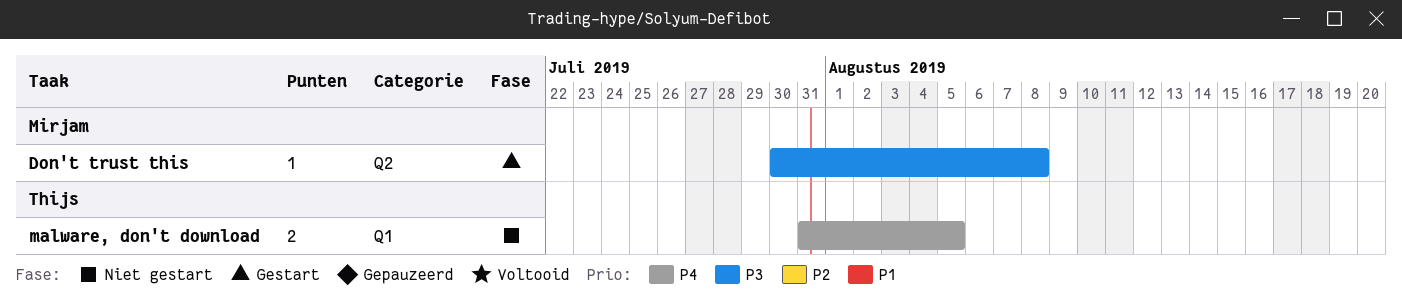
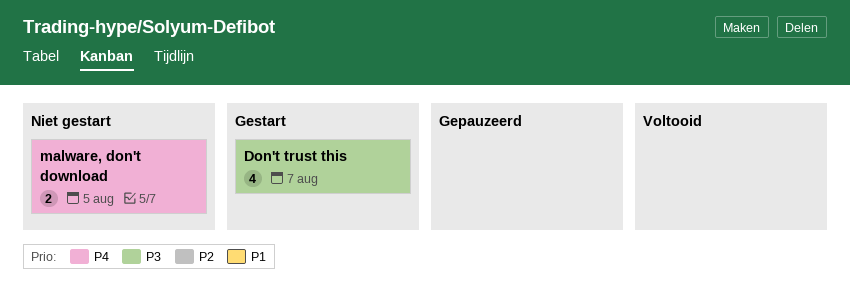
Don't trust this, estimate: 1 -> 4
Don't trust this, due: Aug 8 -> Aug 7

